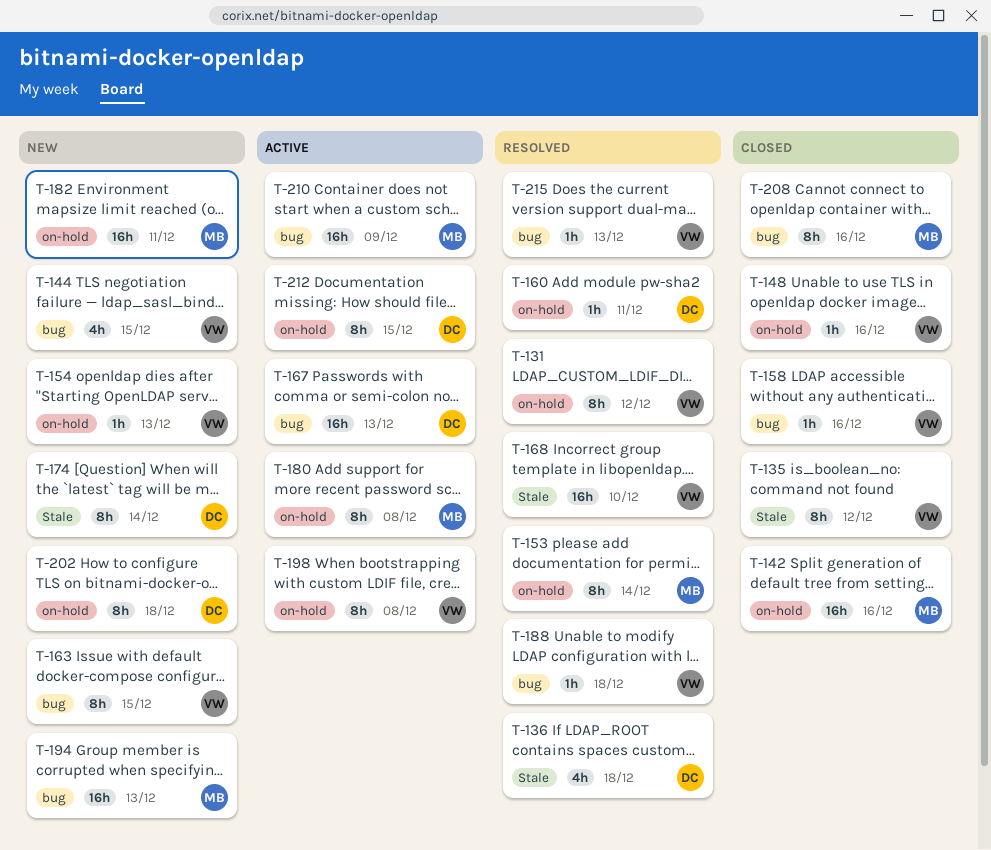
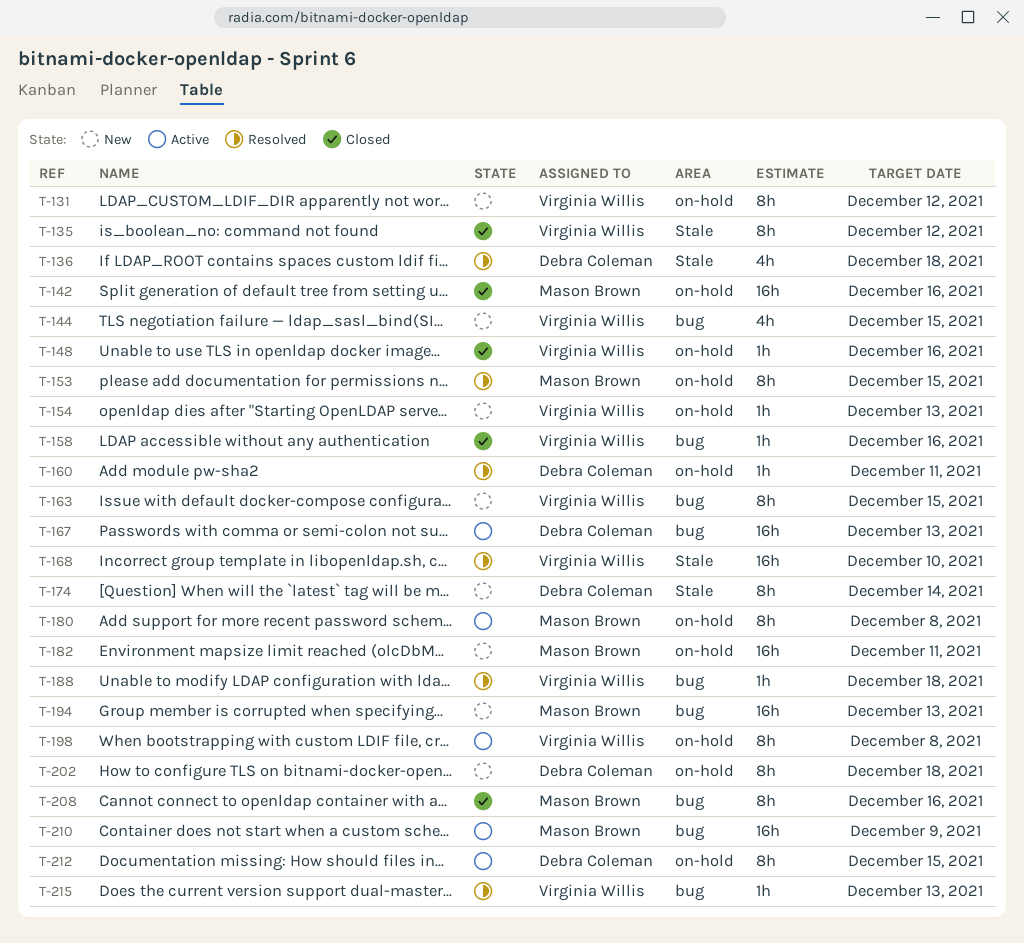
T-131, status: Resolved -> New
T-153, due: Dec 14 -> Dec 15

